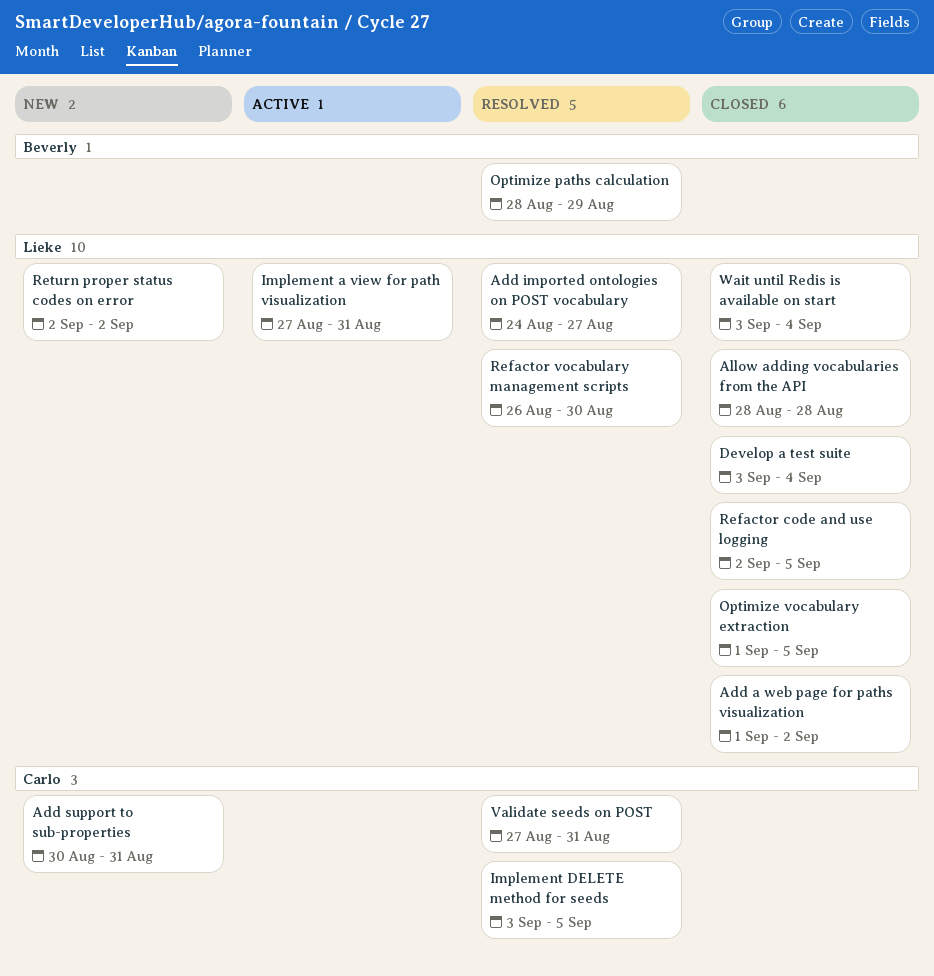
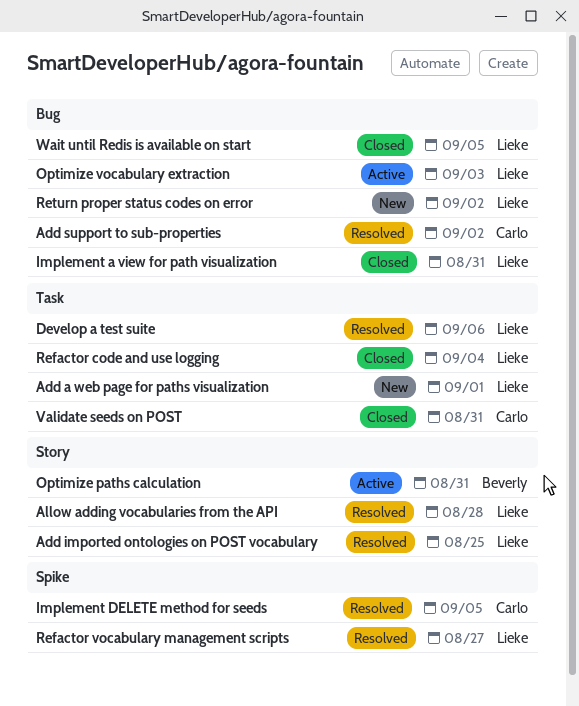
Add a web page for paths visualization, status: Closed -> New
Add a web page for paths visualization, due: Sep 2 -> Sep 1
Add imported ontologies on POST vocabulary, due: Aug 27 -> Aug 25
Add support to sub-properties, status: New -> Resolved
Add support to sub-properties, due: Aug 31 -> Sep 2
Allow adding vocabularies from the API, status: Closed -> Resolved
Develop a test suite, status: Closed -> Resolved
Develop a test suite, due: Sep 4 -> Sep 6
Implement a view for path visualization, status: Active -> Closed
Optimize paths calculation, status: Resolved -> Active
Optimize paths calculation, due: Aug 29 -> Aug 31
Optimize vocabulary extraction, status: Closed -> Active
Optimize vocabulary extraction, due: Sep 5 -> Sep 3
Refactor code and use logging, due: Sep 5 -> Sep 4
Refactor vocabulary management scripts, due: Aug 30 -> Aug 27
Validate seeds on POST, status: Resolved -> Closed
Wait until Redis is available on start, due: Sep 4 -> Sep 5

